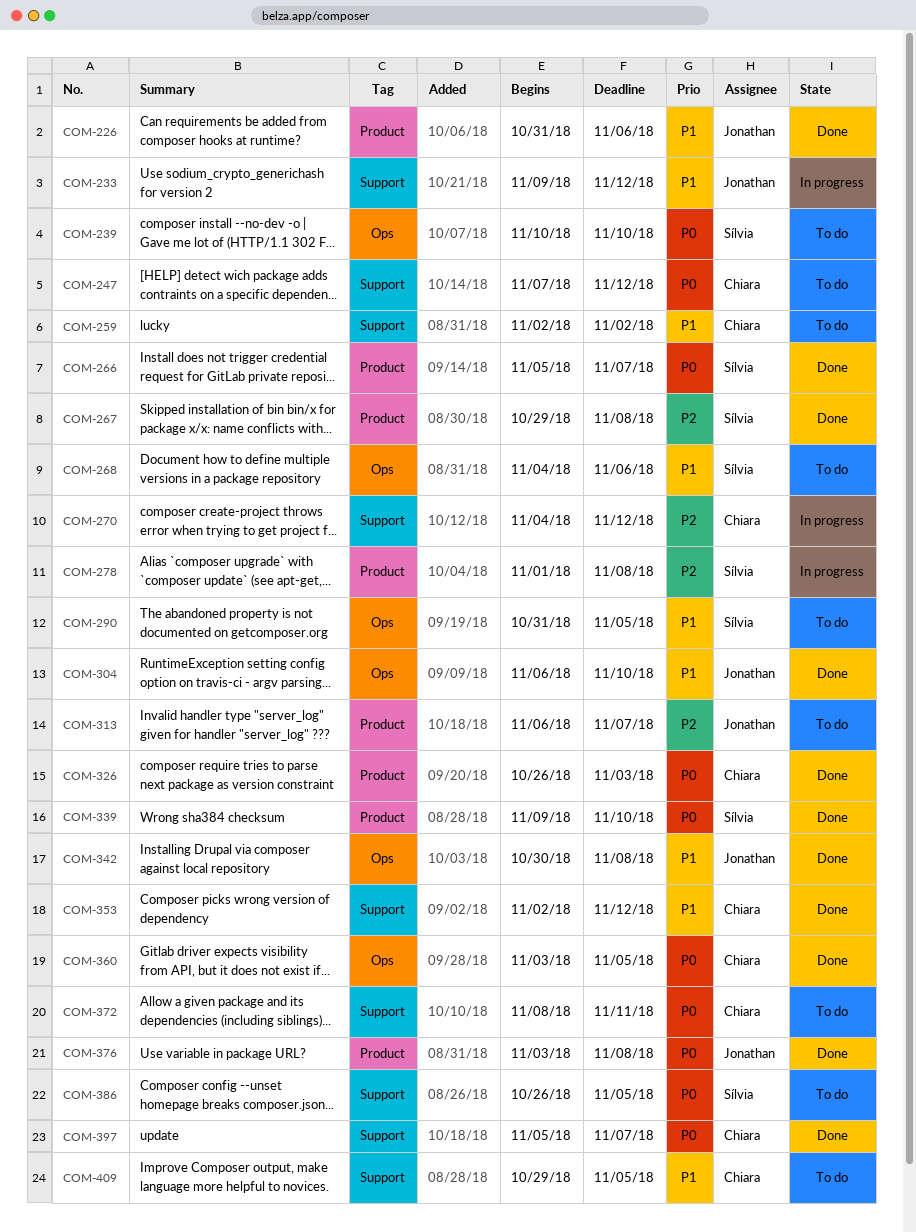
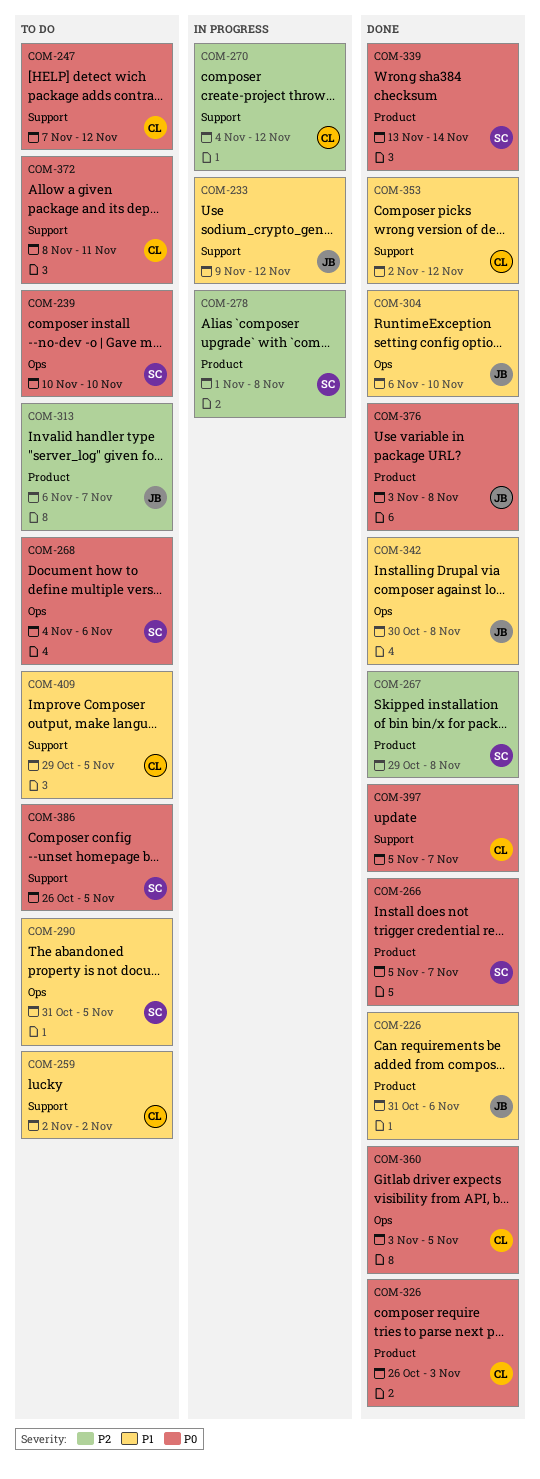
COM-268, priority: P1 -> P0
COM-339, start: Nov 9 -> Nov 13
COM-339, due: Nov 10 -> Nov 14

